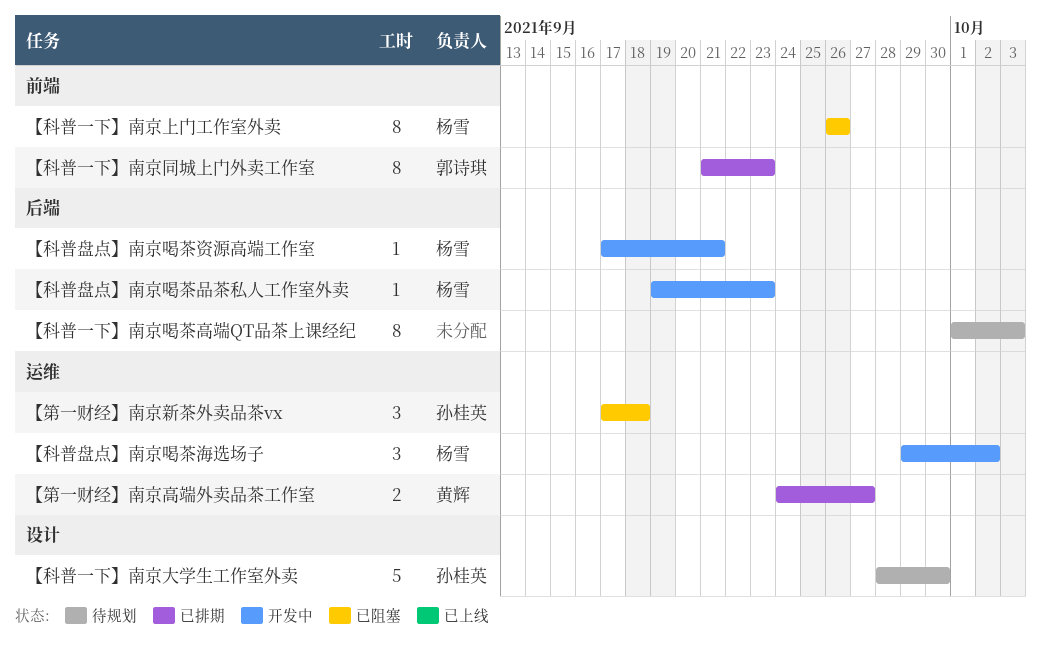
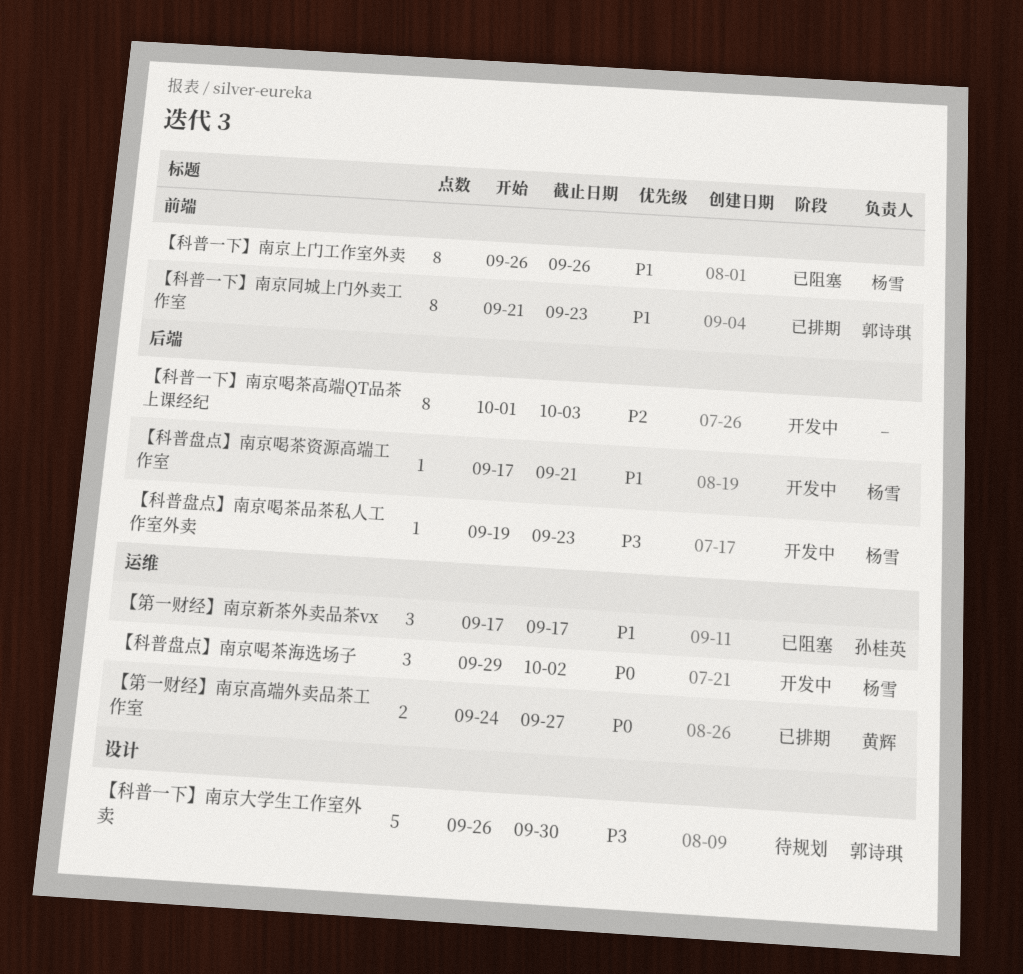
【科普一下】南京喝茶高端QT品茶上课经纪, status: 待规划 -> 开发中
【科普一下】南京大学生工作室外卖, owner: 孙桂英 -> 郭诗琪
【科普一下】南京大学生工作室外卖, start: Sep 28 -> Sep 26
【第一财经】南京新茶外卖品茶vx, due: Sep 18 -> Sep 17

